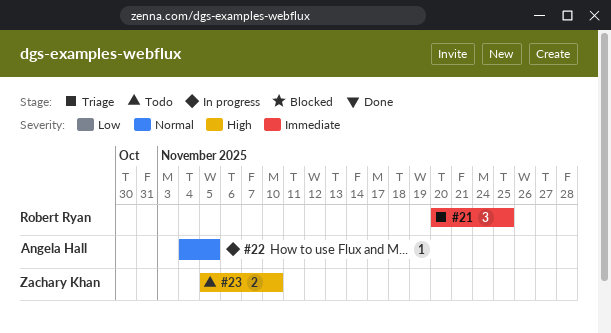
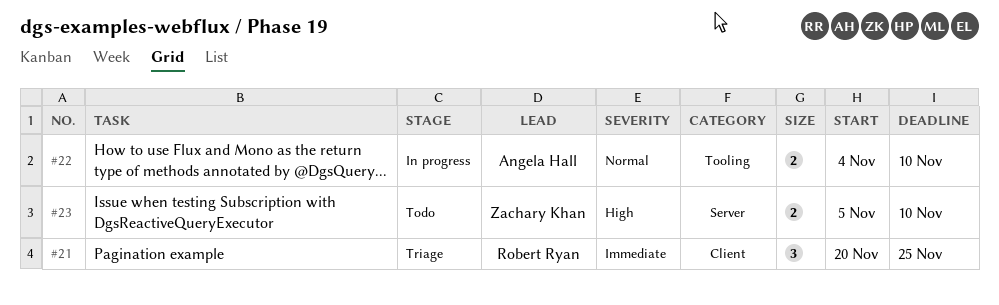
#22, estimate: 1 -> 2
#22, due: Nov 5 -> Nov 10

